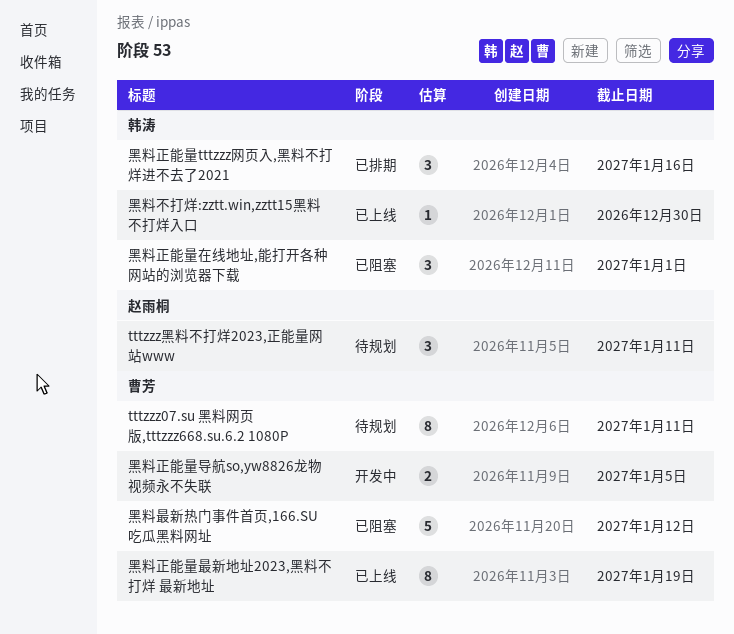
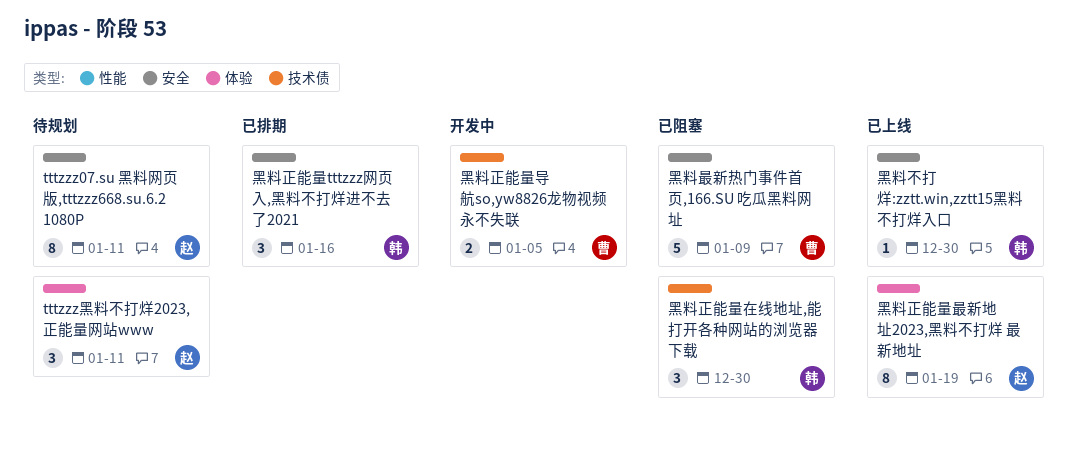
tttzzz07.su 黑料网页版,tttzzz668.su.6.2 1080P, owner: 曹芳 -> 赵雨桐
黑料最新热门事件首页,166.SU 吃瓜黑料网址, due: Jan 12 -> Jan 9
黑料正能量在线地址,能打开各种网站的浏览器下载, due: Jan 1 -> Dec 30
黑料正能量最新地址2023,黑料不打烊 最新地址, owner: 曹芳 -> 赵雨桐

